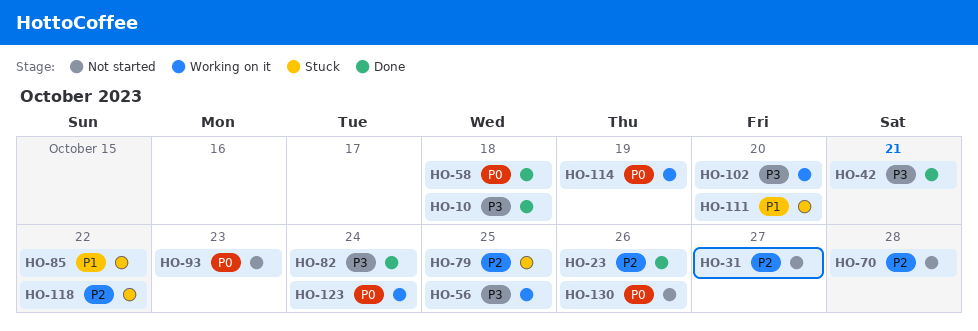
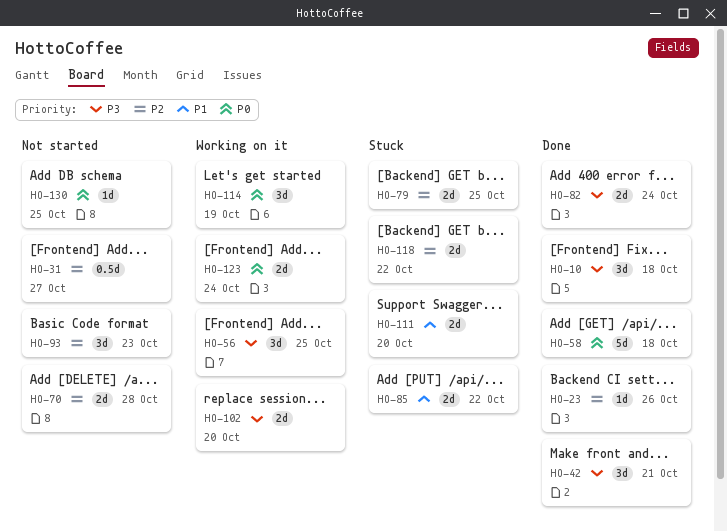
HO-93, priority: P0 -> P2
HO-130, due: Oct 26 -> Oct 25

